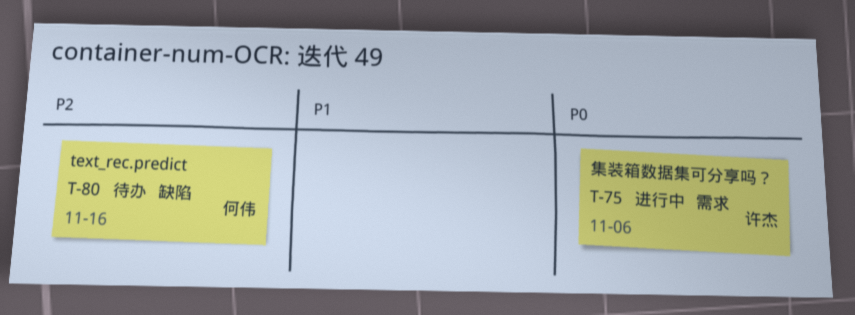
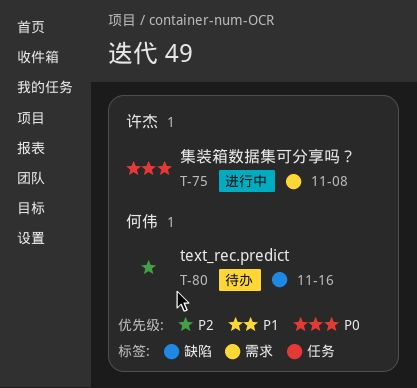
T-75, due: Nov 6 -> Nov 8

